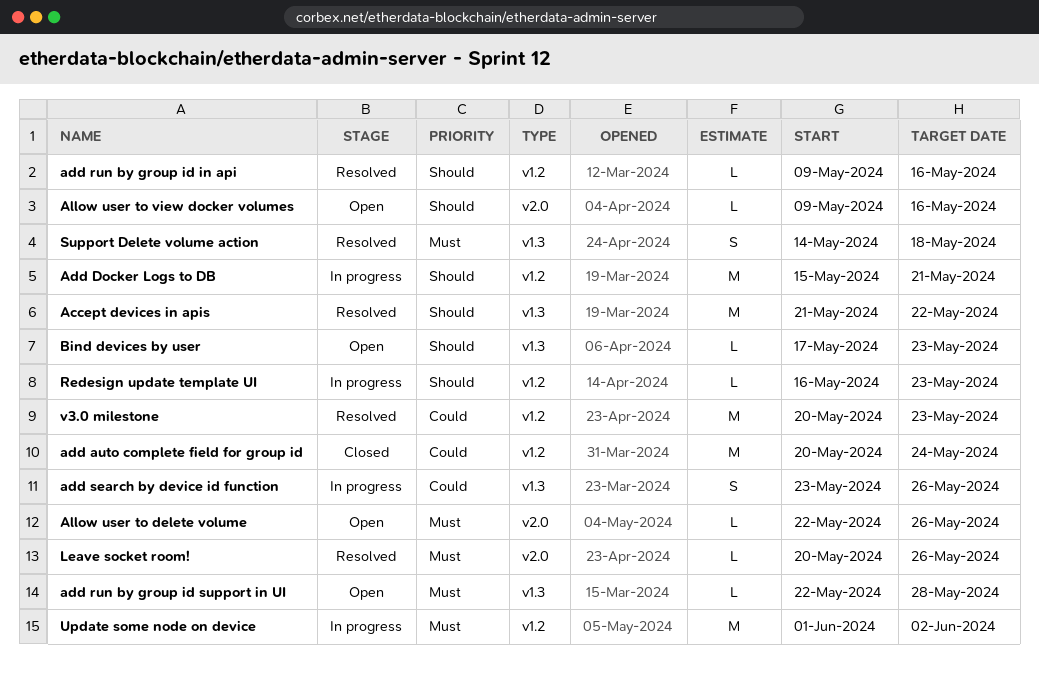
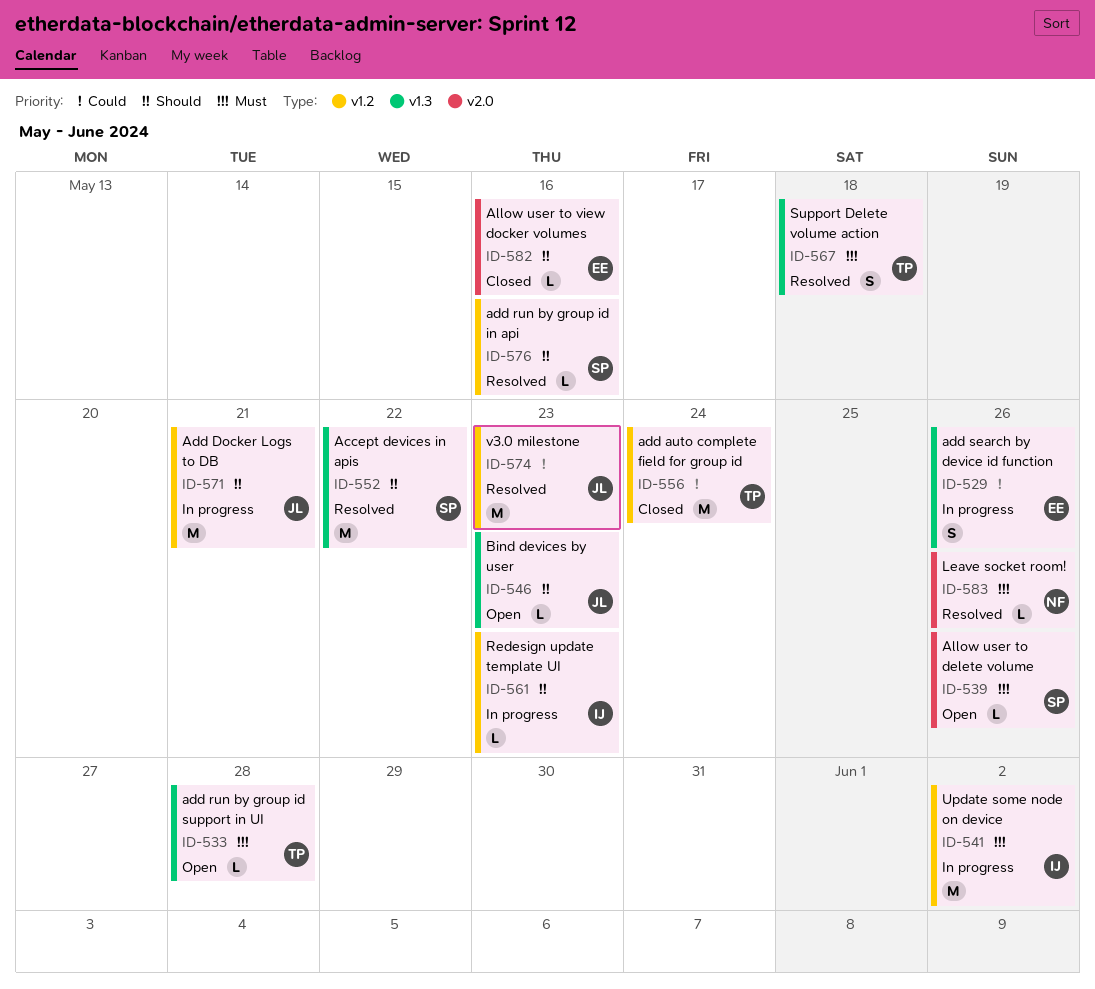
Allow user to view docker volumes, status: Open -> Closed

